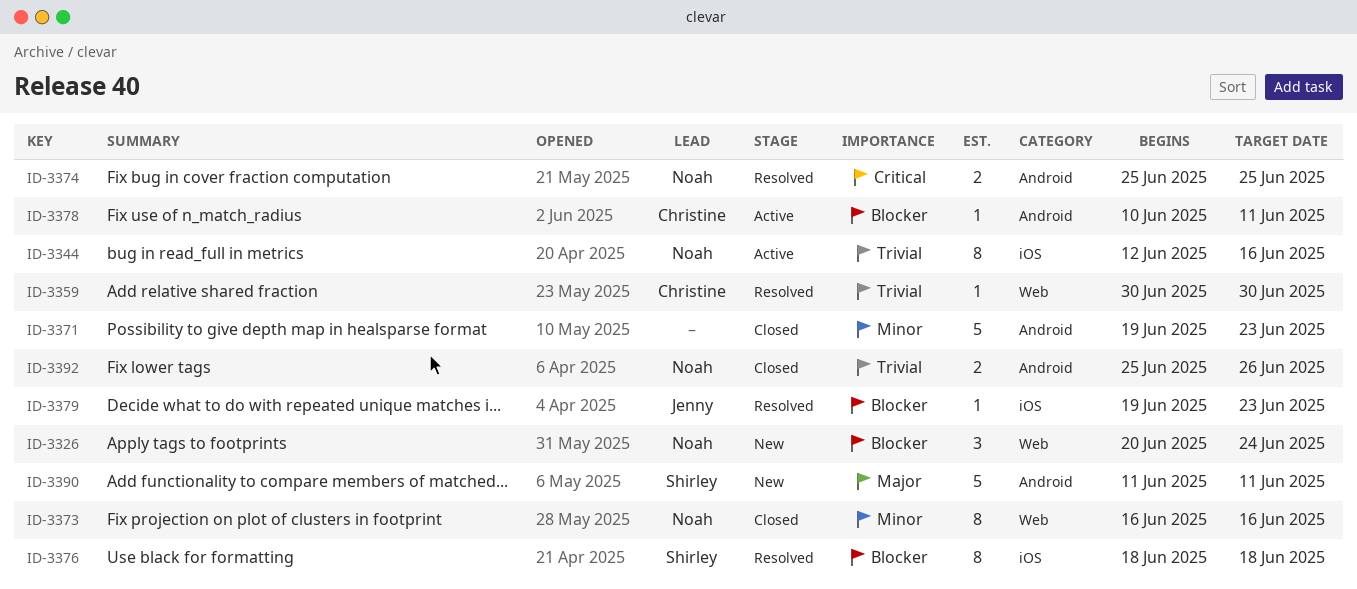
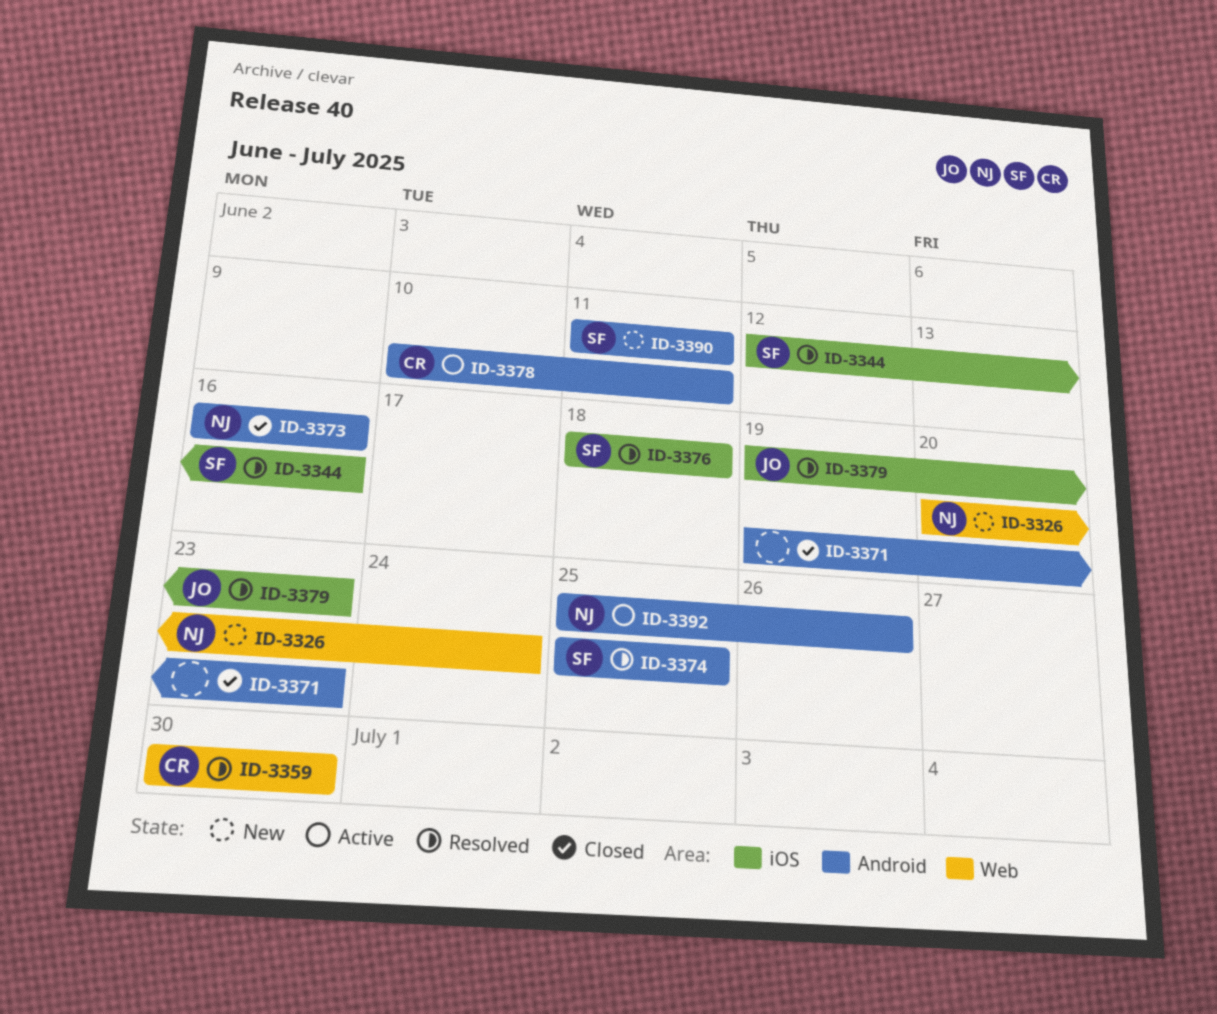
ID-3344, status: Active -> Resolved
ID-3344, owner: Noah -> Shirley
ID-3373, label: Web -> Android
ID-3374, owner: Noah -> Shirley
ID-3392, status: Closed -> Active

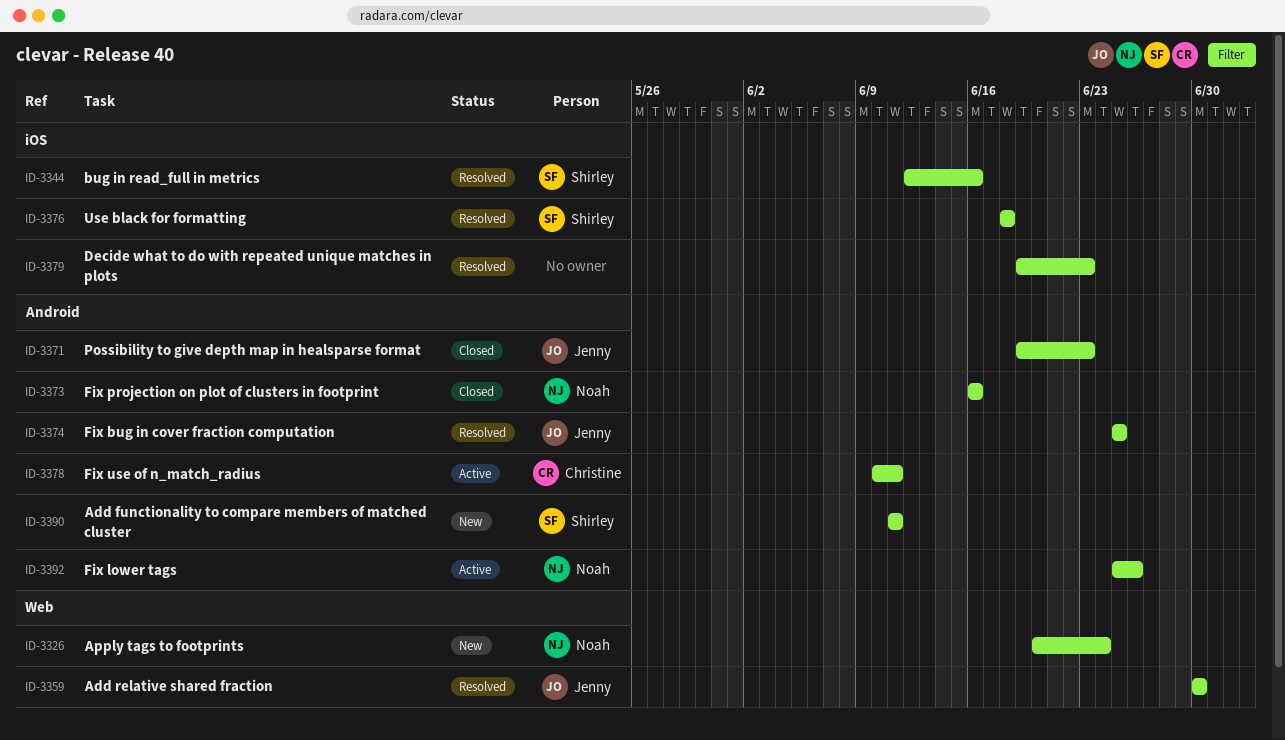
ID-3359, owner: Christine -> Jenny
ID-3371, owner: none -> Jenny
ID-3374, owner: Shirley -> Jenny
ID-3379, owner: Jenny -> none

